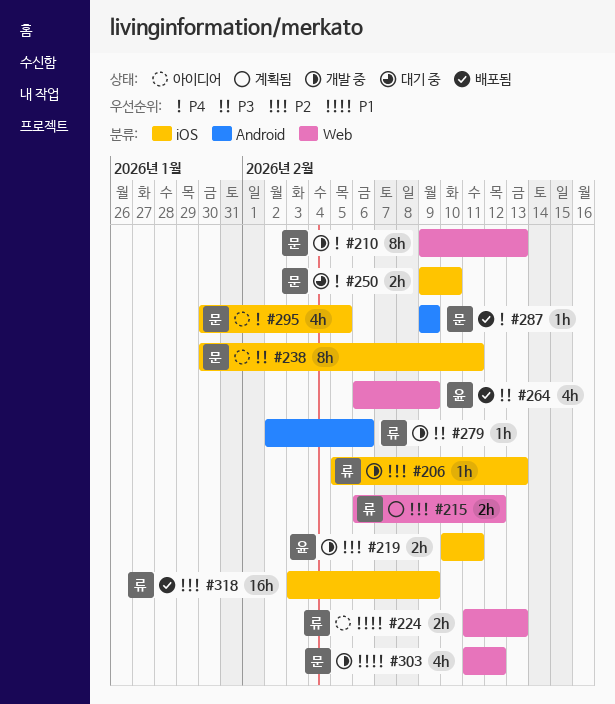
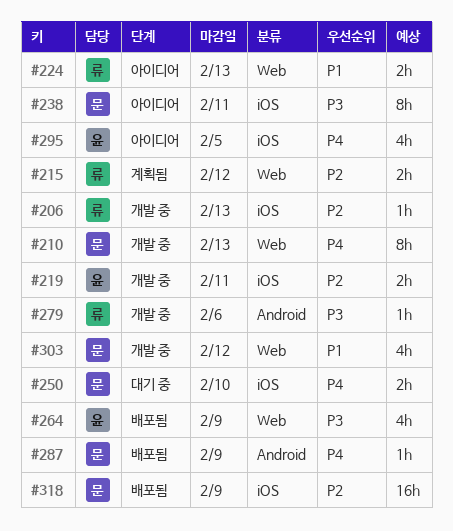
#295, owner: 문 -> 윤
#318, owner: 류 -> 문

